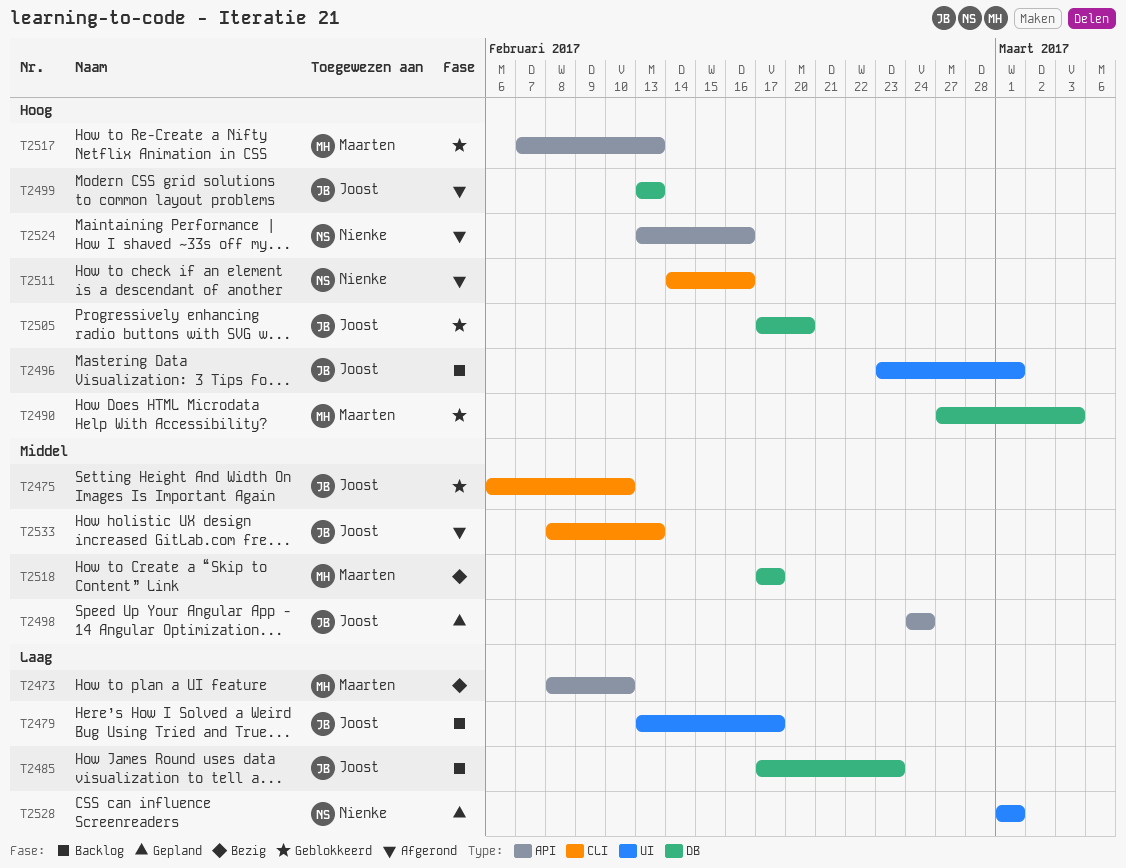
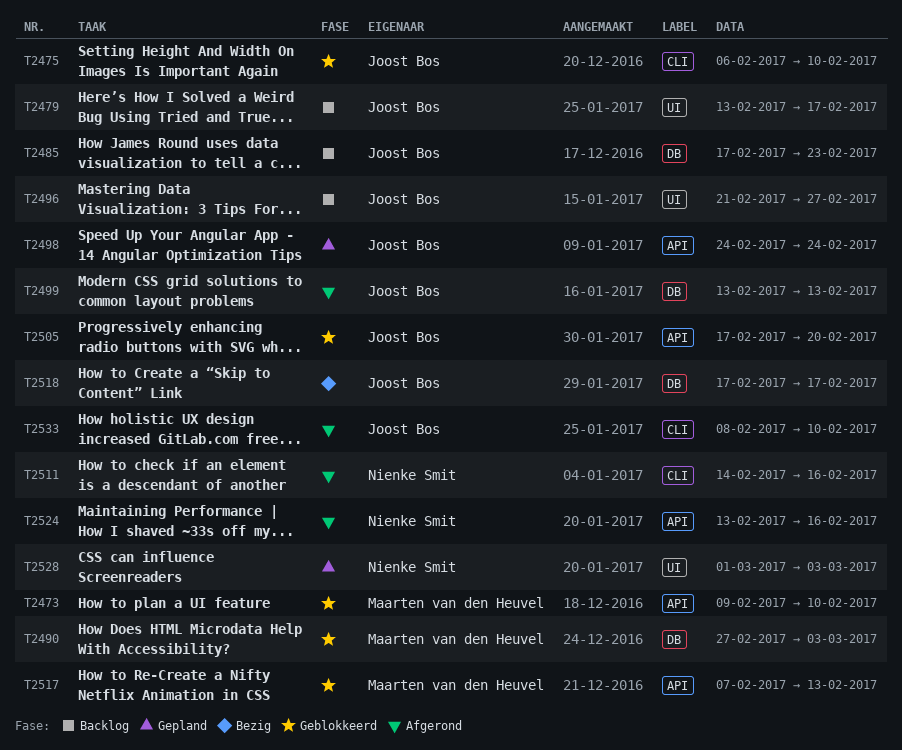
T2473, status: Bezig -> Geblokkeerd
T2473, start: Feb 8 -> Feb 9
T2496, start: Feb 23 -> Feb 21
T2496, due: Mar 1 -> Feb 27
T2505, label: DB -> API
T2518, owner: Maarten van den Heuvel -> Joost Bos
T2528, due: Mar 1 -> Mar 3
T2533, due: Feb 13 -> Feb 10

